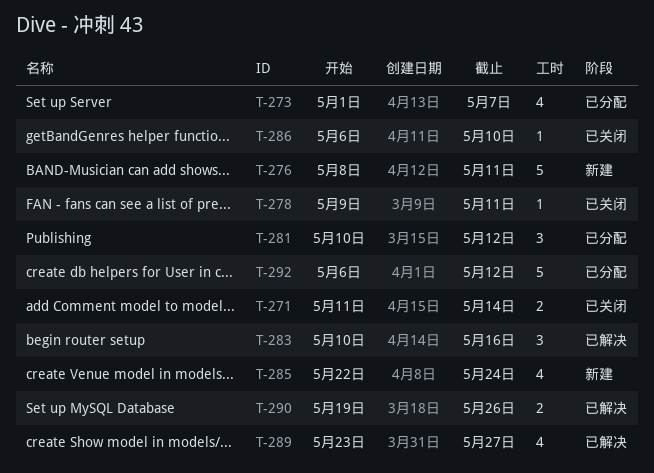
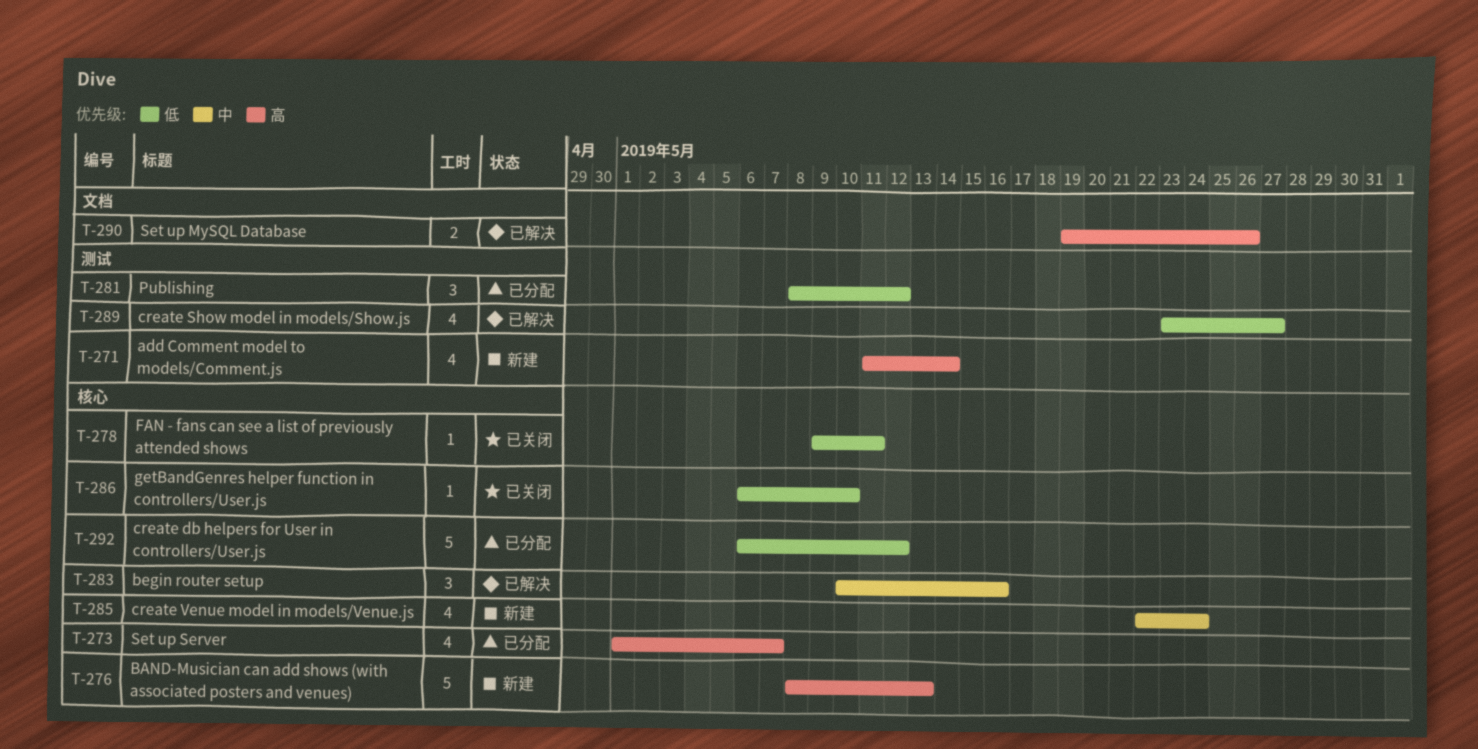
T-271, status: 已关闭 -> 新建
T-271, estimate: 2 -> 4
T-276, due: May 11 -> May 13
T-281, start: May 10 -> May 8

